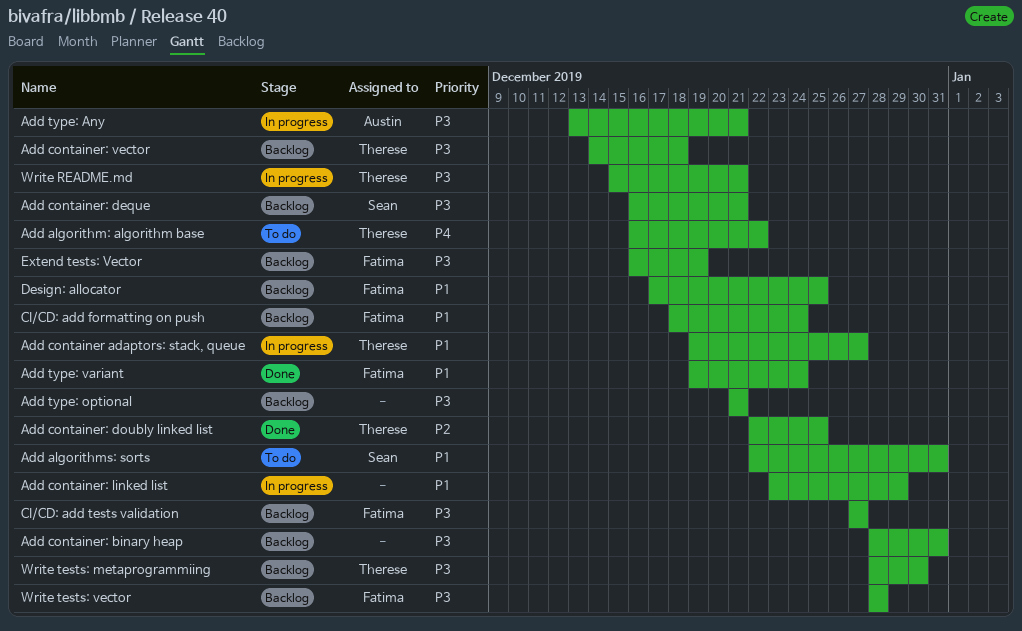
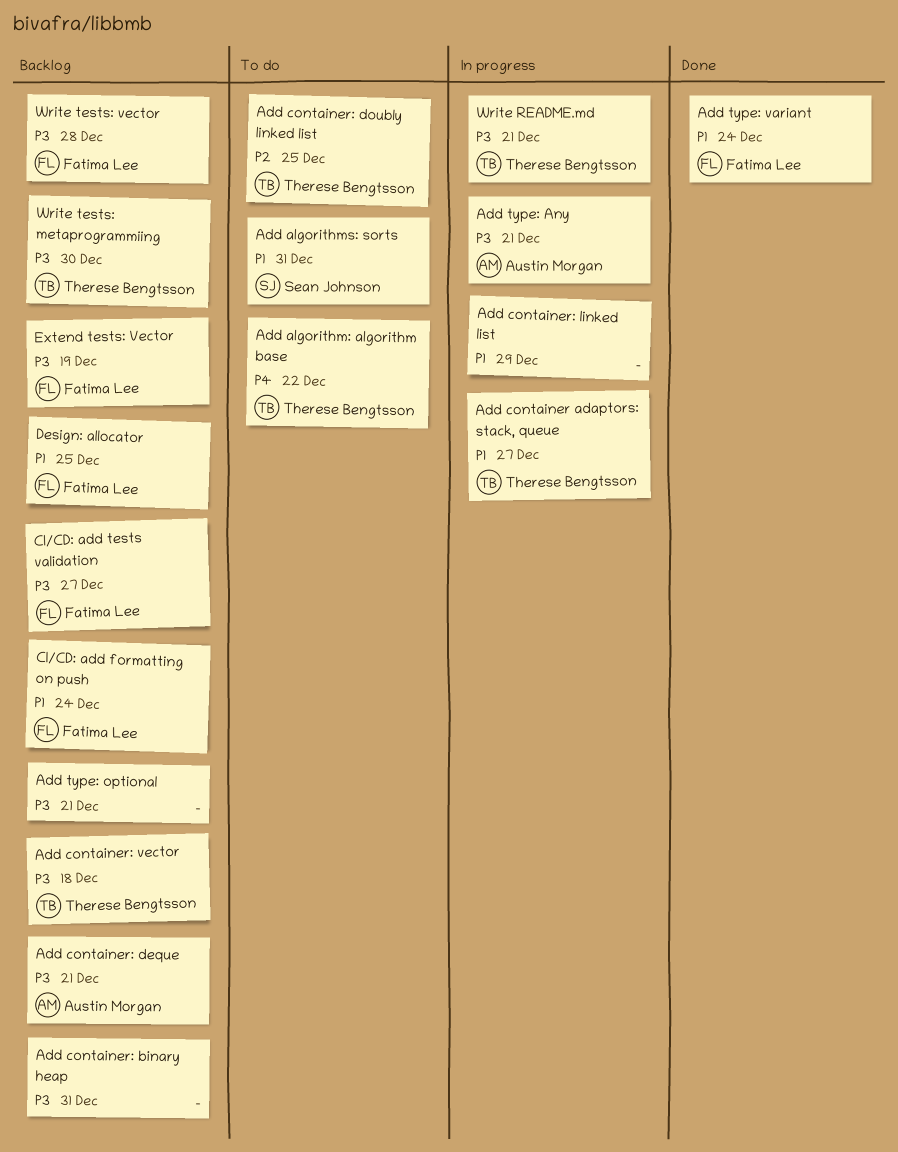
Add container: deque, owner: Sean Johnson -> Austin Morgan
Add container: doubly linked list, status: Done -> To do

